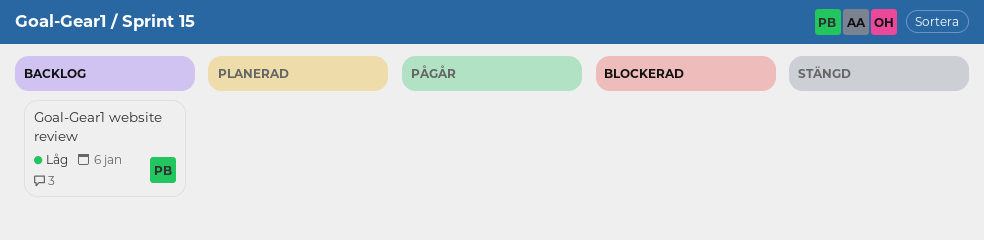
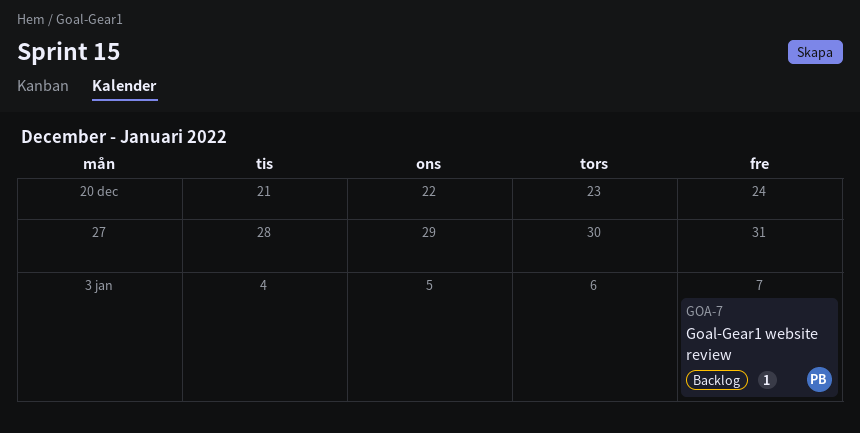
Goal-Gear1 website review, due: Jan 6 -> Jan 7

